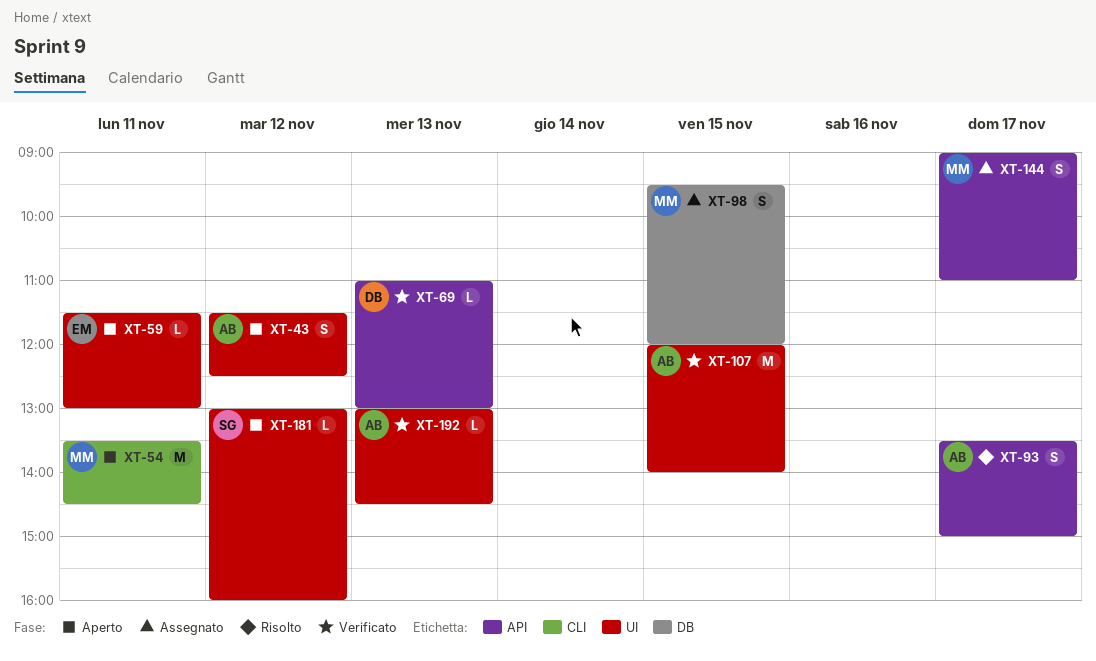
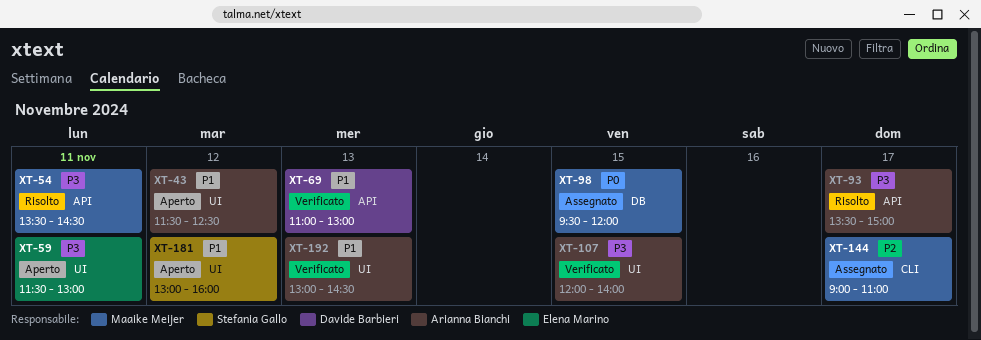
XT-54, status: Aperto -> Risolto
XT-54, label: CLI -> API
XT-144, label: API -> CLI

